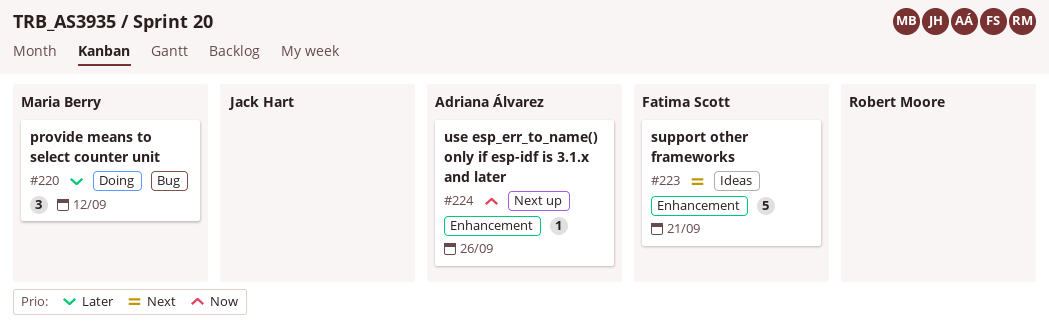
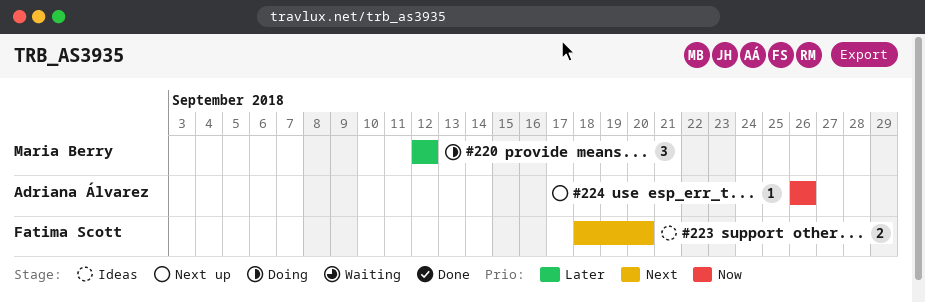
#223, estimate: 5 -> 2
#223, due: Sep 21 -> Sep 20

